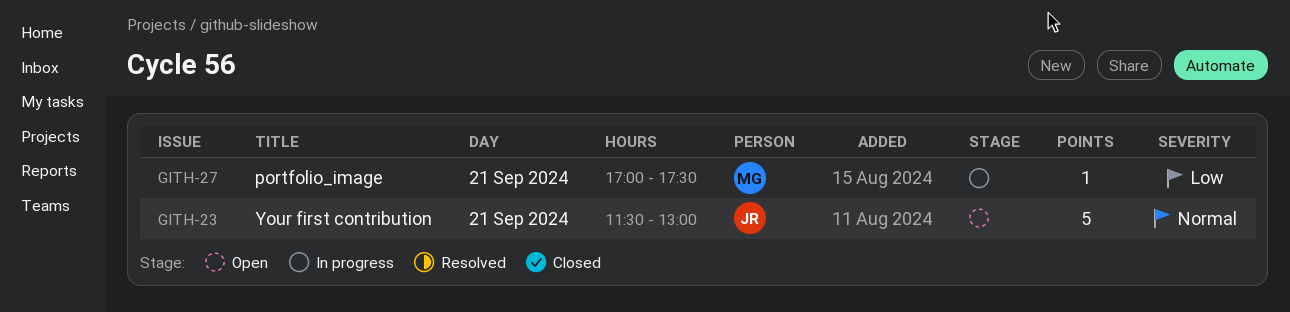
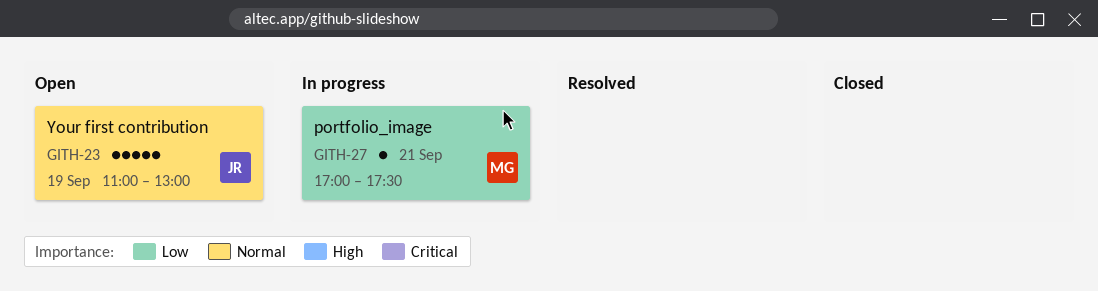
GITH-23, day: Sep 21 -> Sep 19
GITH-23, begins: 11:30 -> 11:00

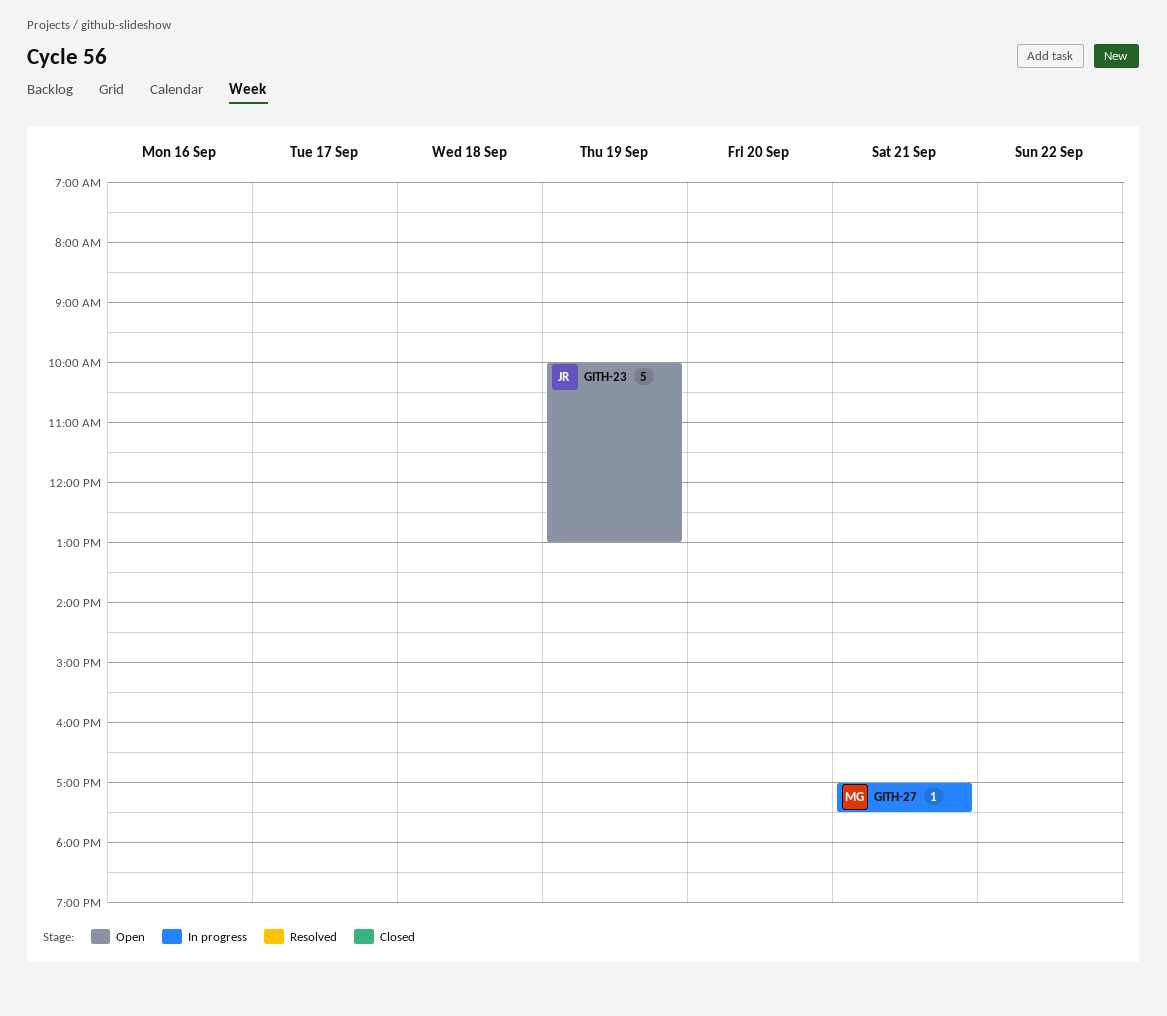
GITH-23, begins: 11:00 -> 10:00

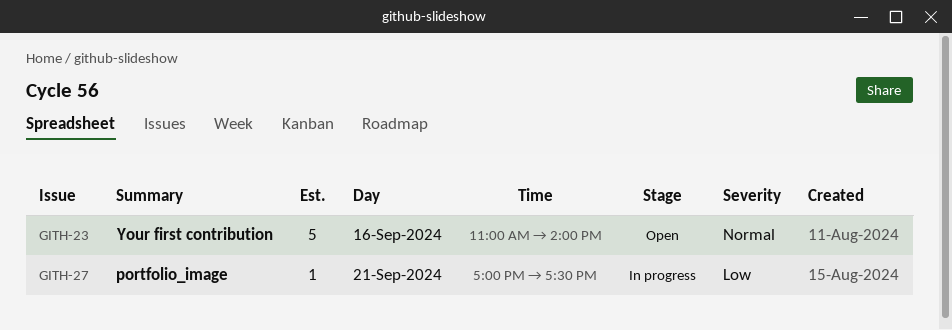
GITH-23, day: Sep 19 -> Sep 16
GITH-23, begins: 10:00 -> 11:00
GITH-23, ends: 13:00 -> 14:00

